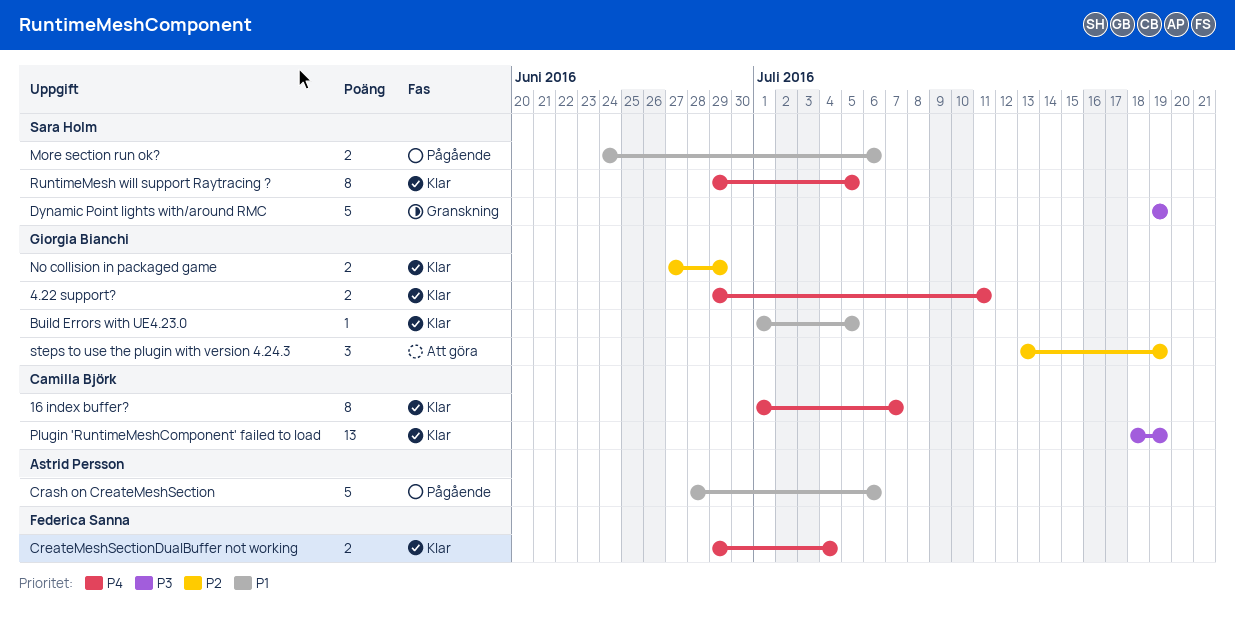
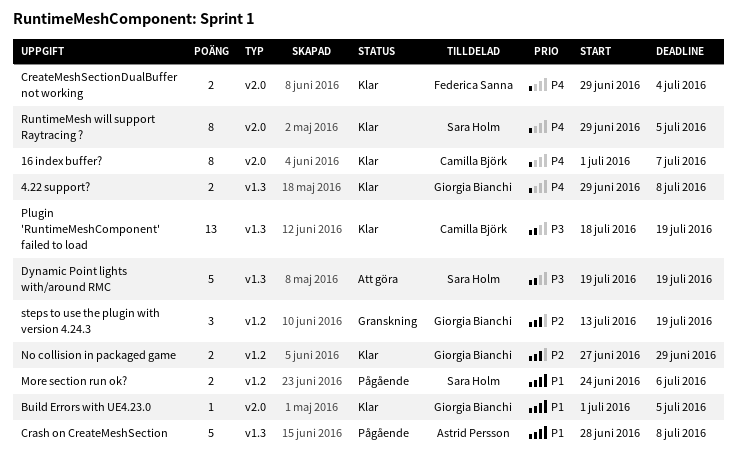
4.22 support?, due: Jul 11 -> Jul 8
Crash on CreateMeshSection, due: Jul 6 -> Jul 8
Dynamic Point lights with/around RMC, status: Granskning -> Att göra
steps to use the plugin with version 4.24.3, status: Att göra -> Granskning

